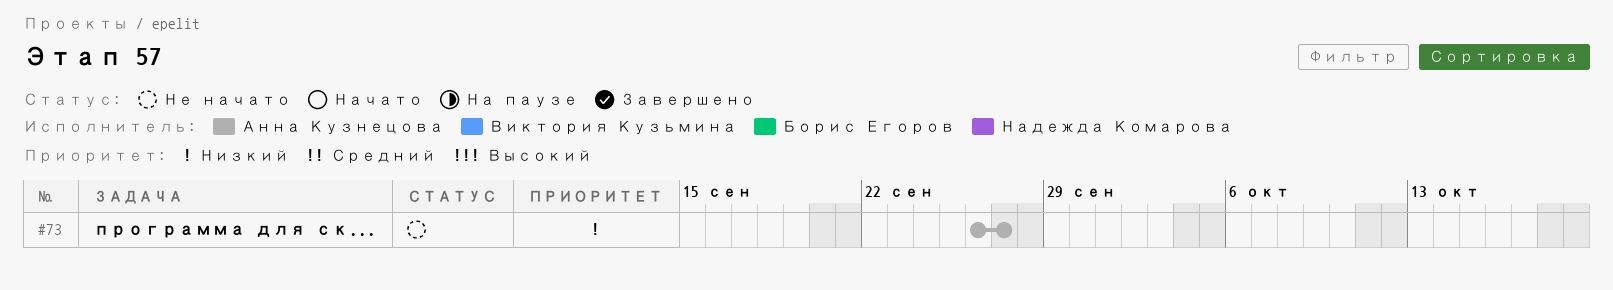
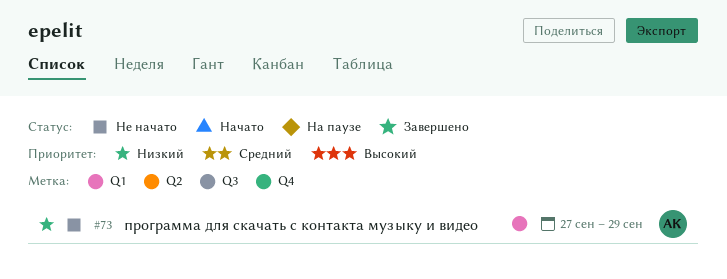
#73, start: Sep 26 -> Sep 27
#73, due: Sep 27 -> Sep 29

